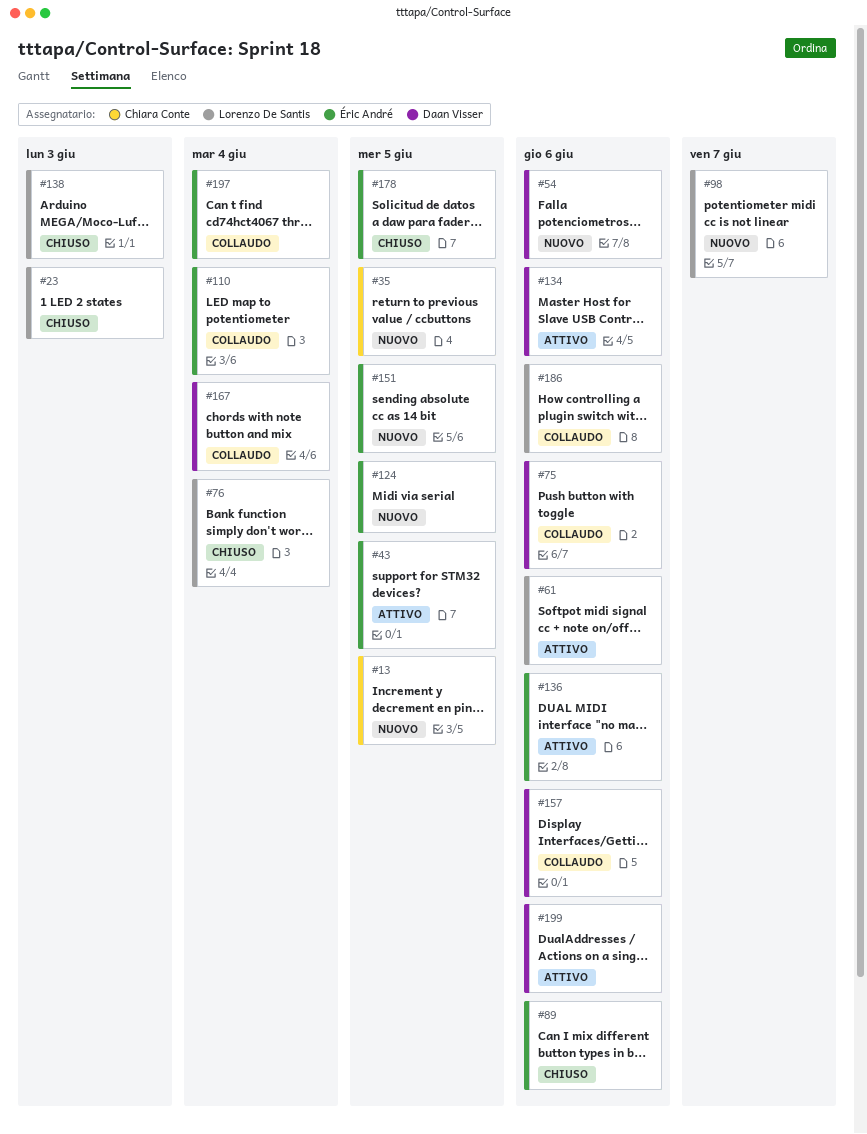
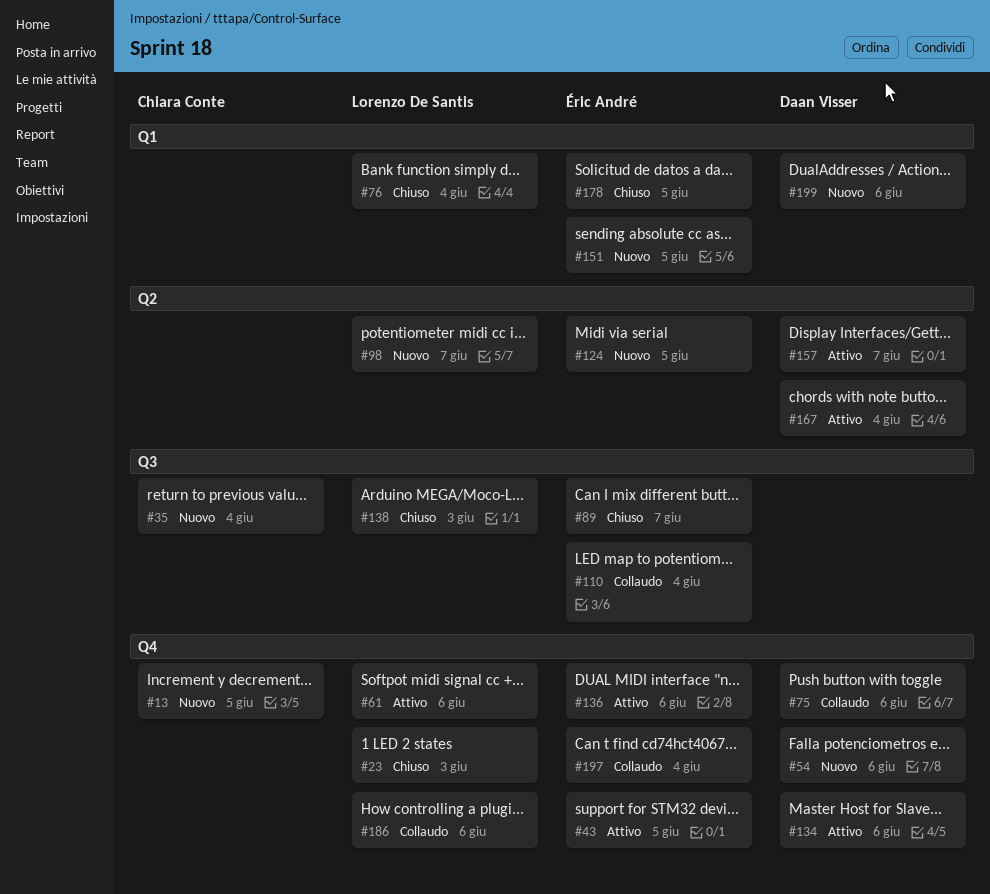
#35, due: Jun 5 -> Jun 4
#89, due: Jun 6 -> Jun 7
#157, status: Collaudo -> Attivo
#157, due: Jun 6 -> Jun 7
#167, status: Collaudo -> Attivo
#199, status: Attivo -> Nuovo

